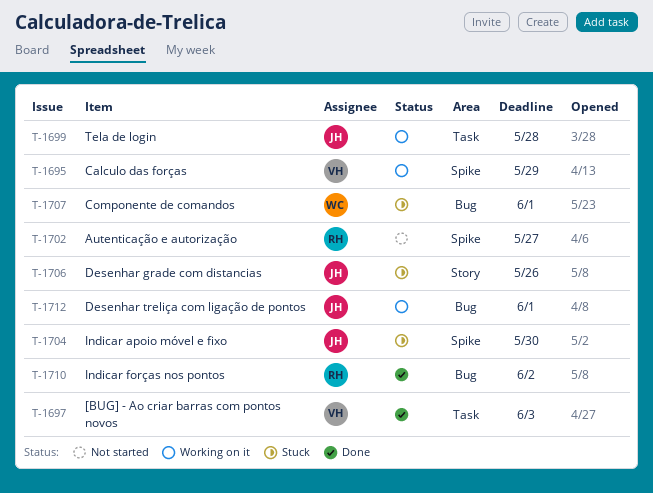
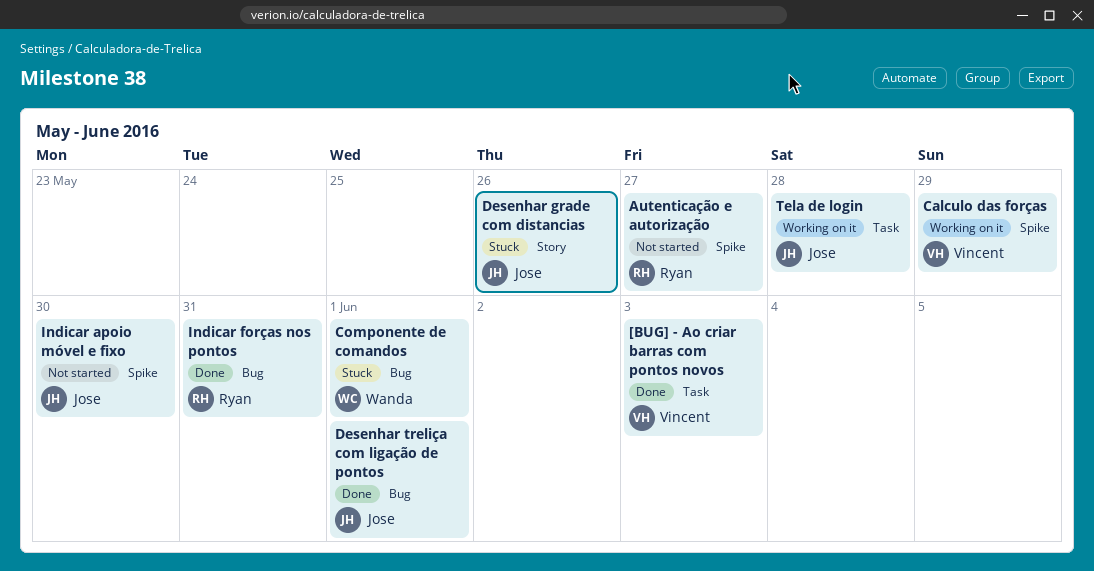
Desenhar treliça com ligação de pontos, status: Working on it -> Done
Indicar apoio móvel e fixo, status: Stuck -> Not started
Indicar forças nos pontos, due: Jun 2 -> May 31

